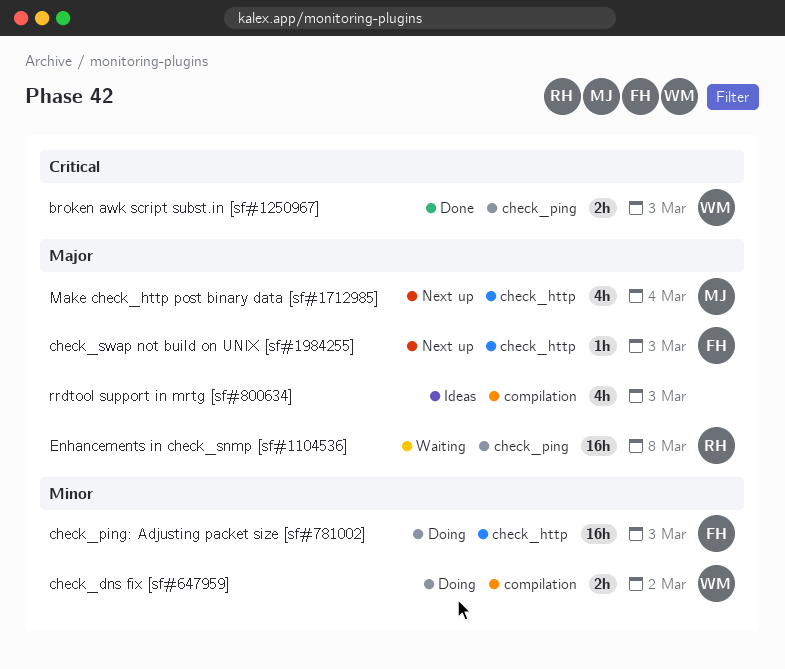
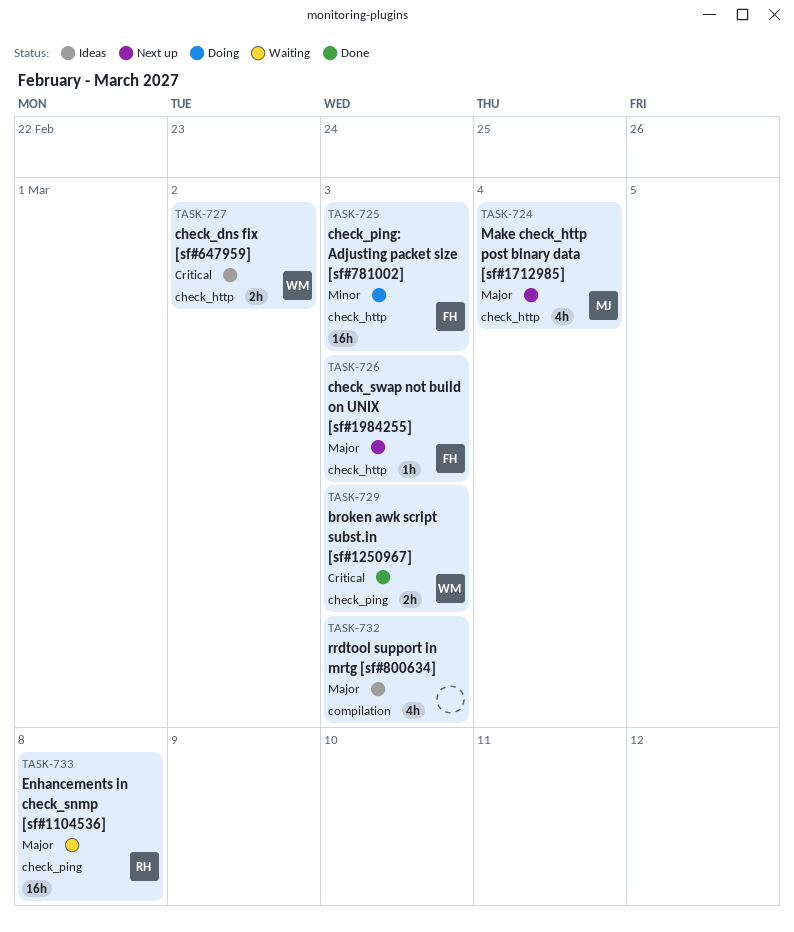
check_dns fix [sf#647959], status: Doing -> Ideas
check_dns fix [sf#647959], priority: Minor -> Critical
check_dns fix [sf#647959], label: compilation -> check_http

